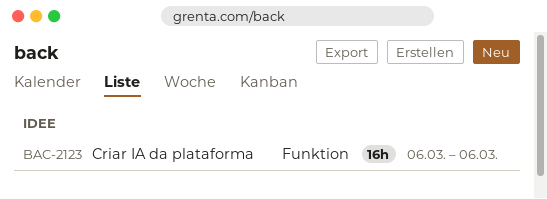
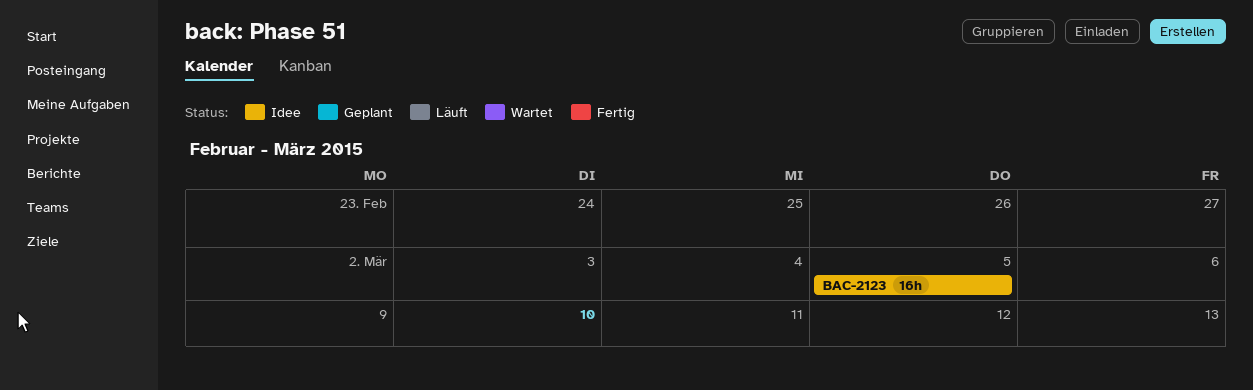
BAC-2123, start: Mar 6 -> Mar 5
BAC-2123, due: Mar 6 -> Mar 5

